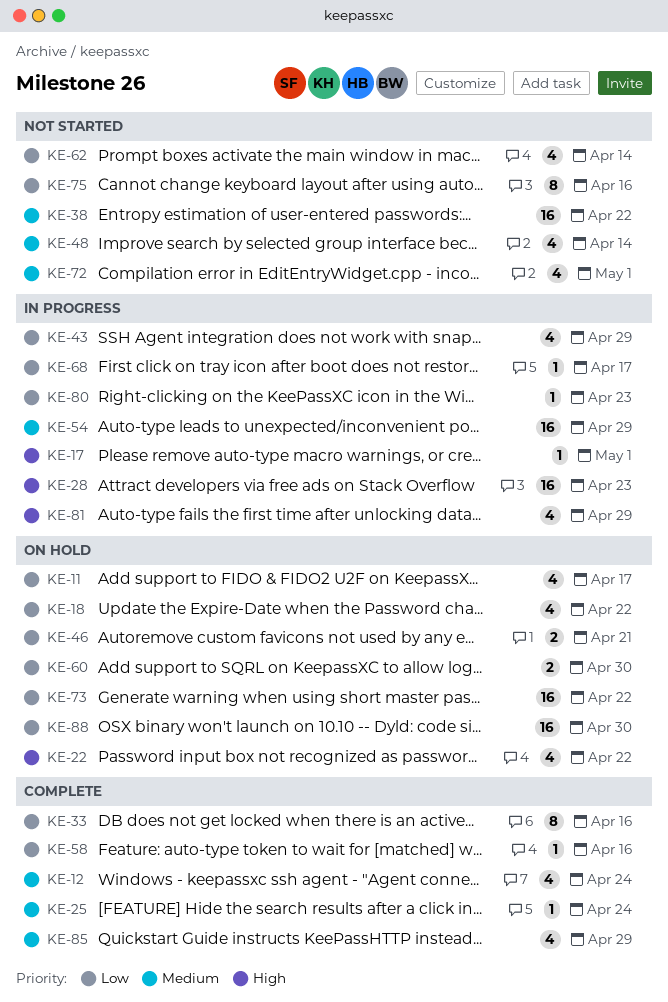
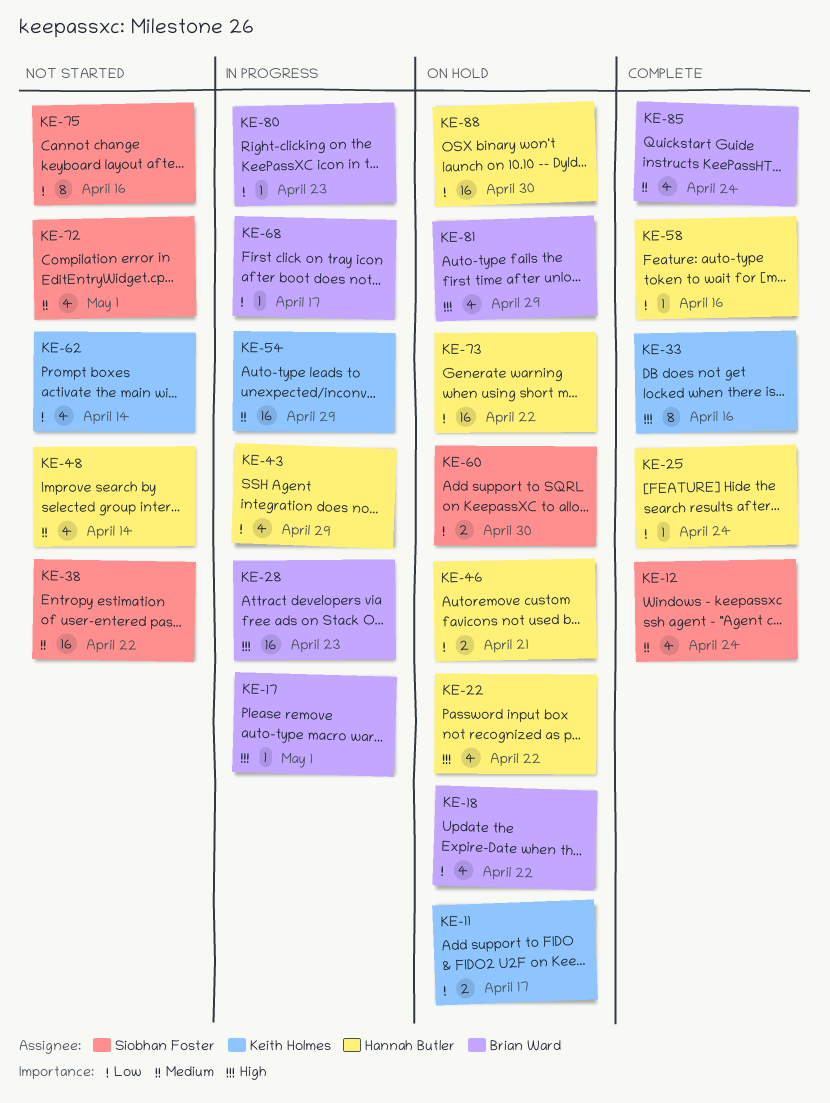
KE-11, estimate: 4 -> 2
KE-25, priority: Medium -> Low
KE-33, priority: Low -> High
KE-81, status: In progress -> On hold
KE-85, due: Apr 29 -> Apr 24

